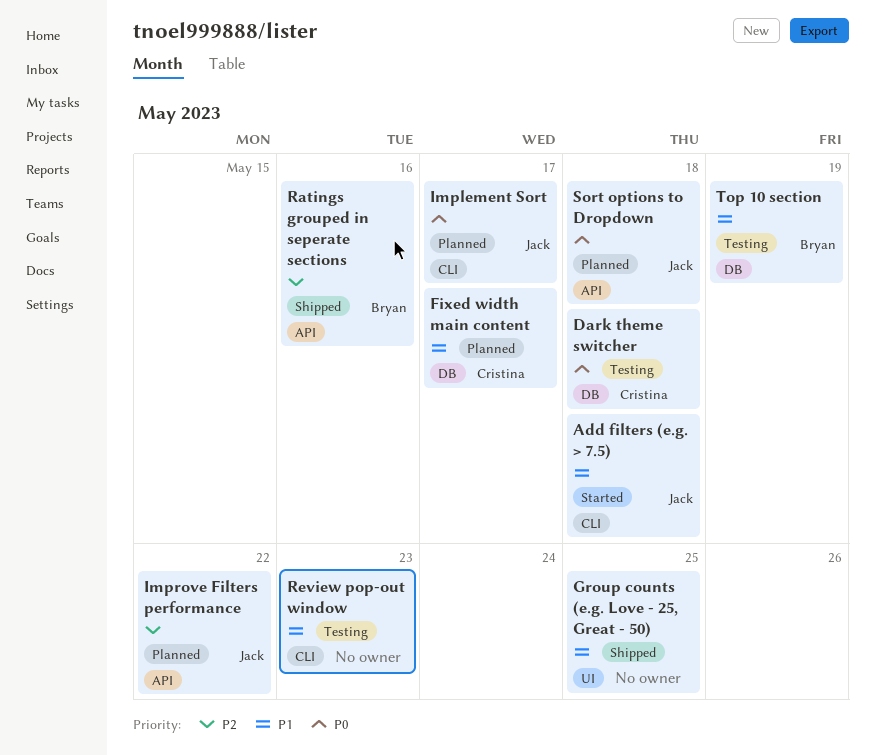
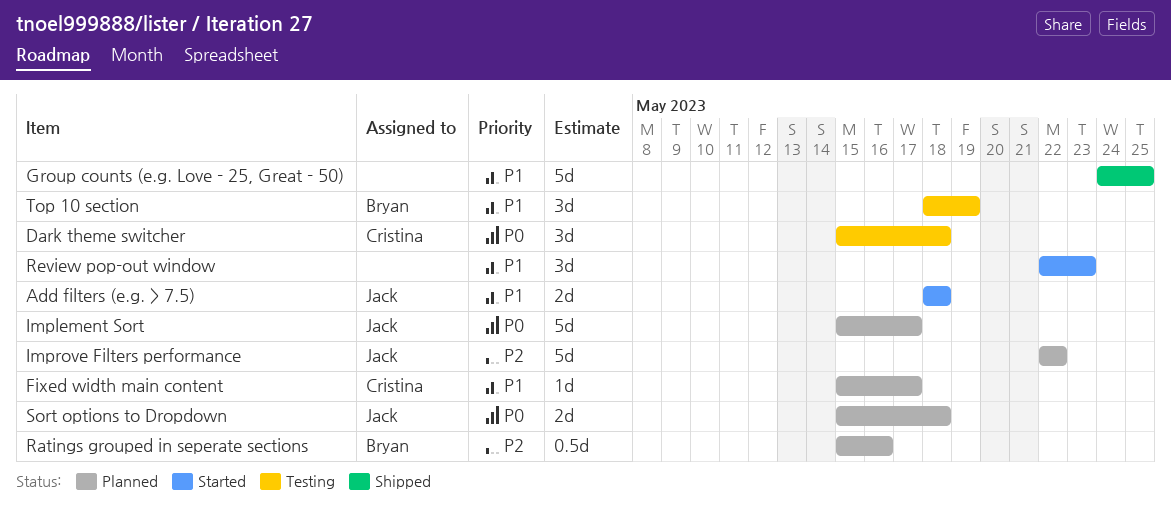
Ratings grouped in seperate sections, status: Shipped -> Planned
Review pop-out window, status: Testing -> Started

